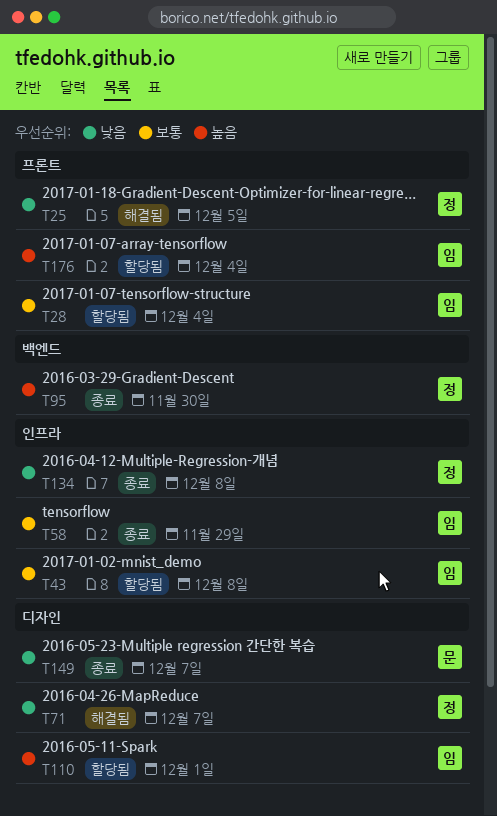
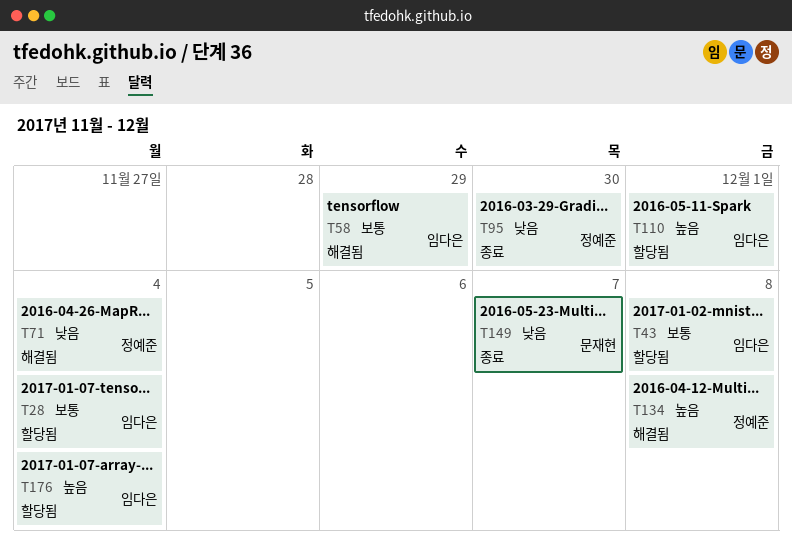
T25: present -> none
T58, status: 종료 -> 해결됨
T71, due: Dec 7 -> Dec 4
T95, priority: 높음 -> 낮음
T134, status: 종료 -> 해결됨
T134, priority: 낮음 -> 높음

